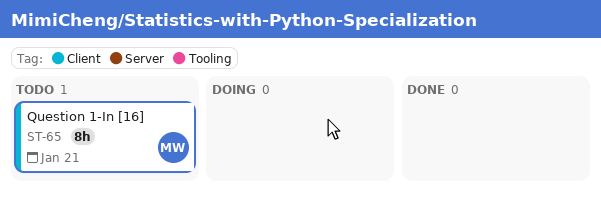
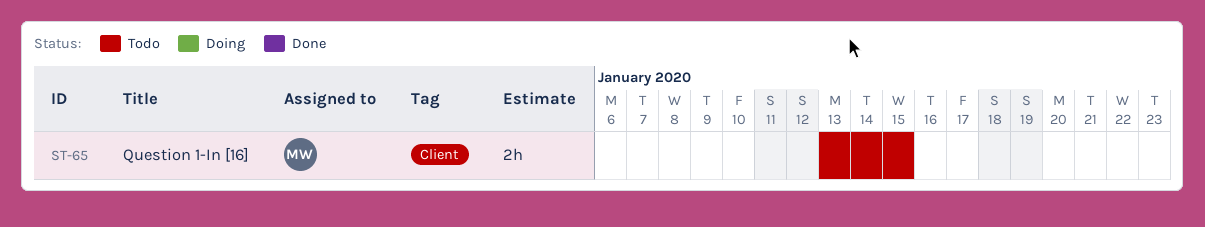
ST-65, estimate: 8h -> 2h
ST-65, due: Jan 21 -> Jan 15

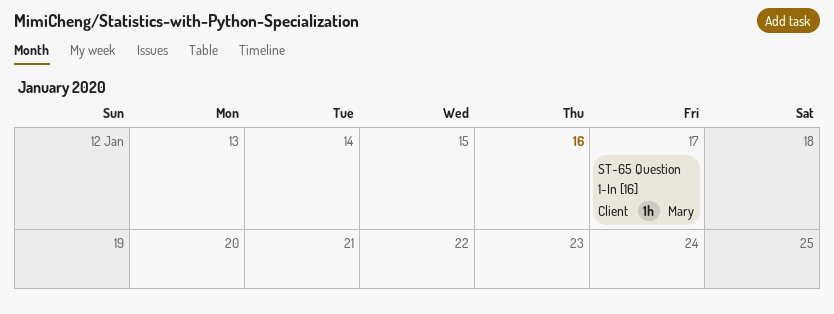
ST-65, estimate: 2h -> 1h
ST-65, due: Jan 15 -> Jan 17

